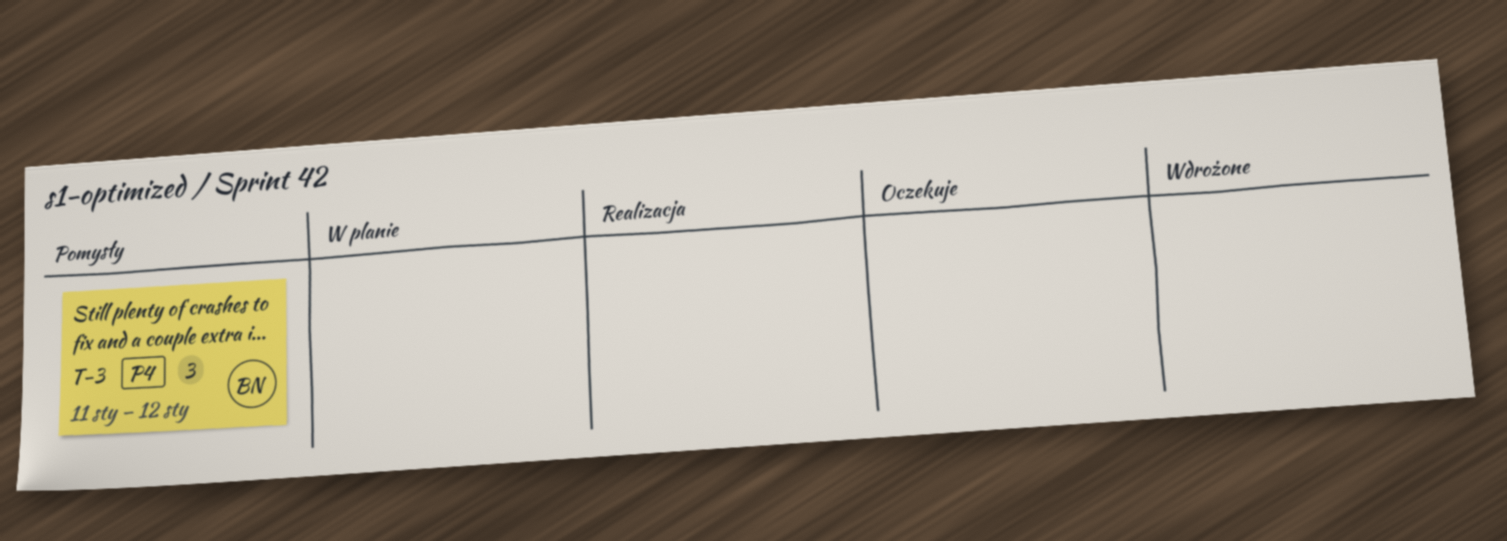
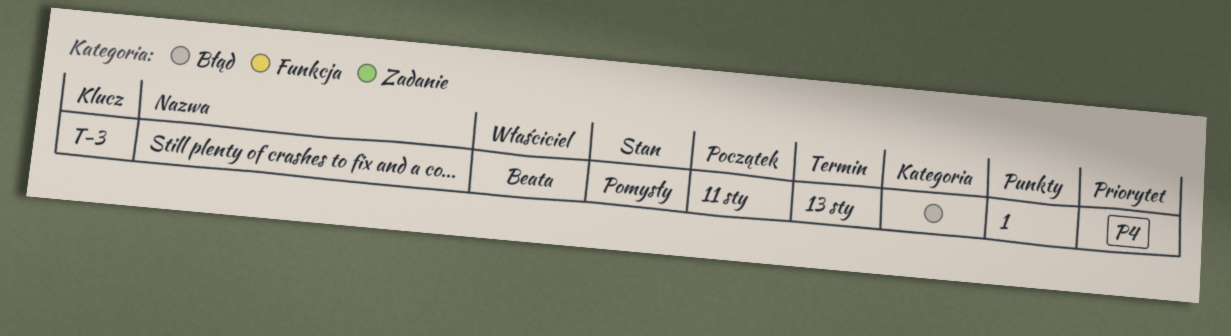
T-3, estimate: 3 -> 1
T-3, due: Jan 12 -> Jan 13

